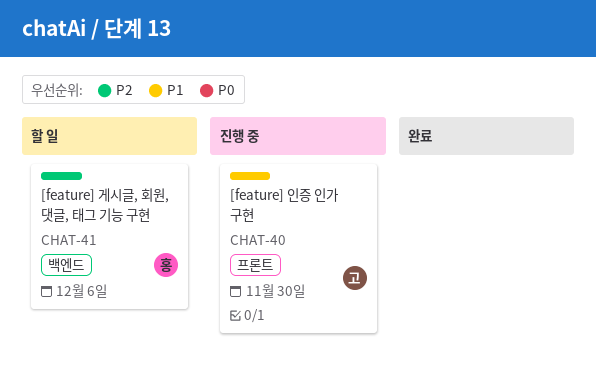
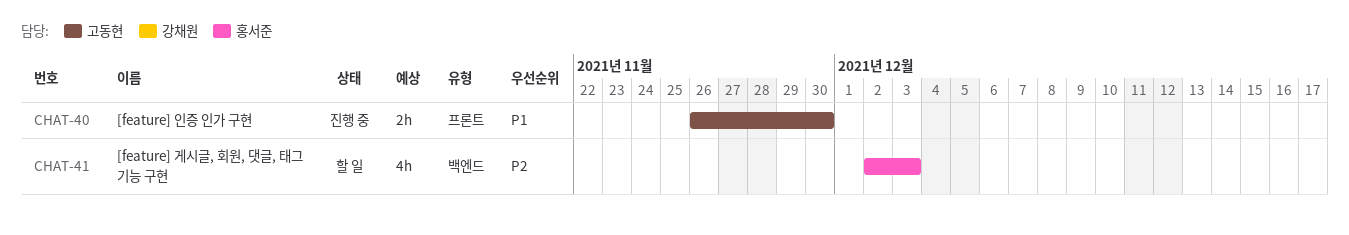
CHAT-41, due: Dec 6 -> Dec 3

